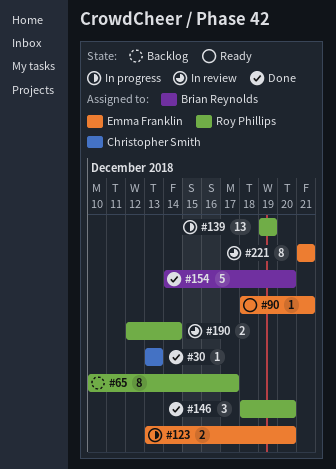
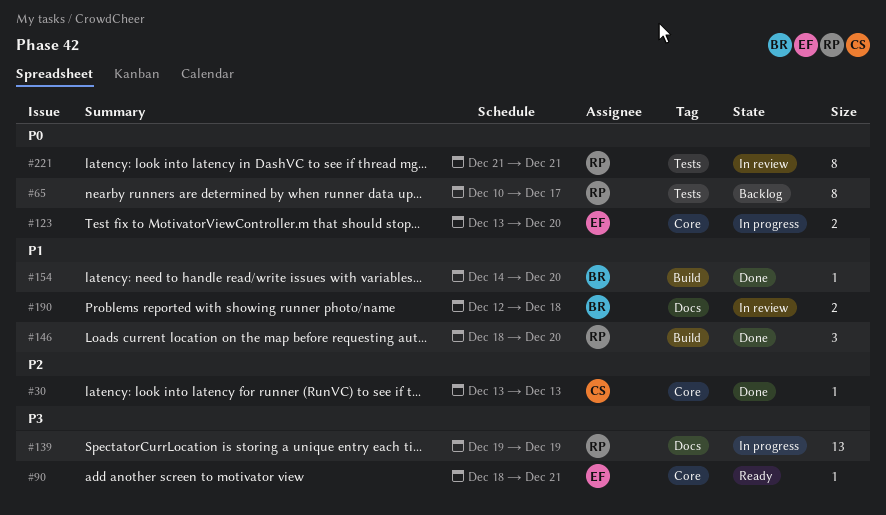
#154, estimate: 5 -> 1
#190, owner: Roy Phillips -> Brian Reynolds
#190, due: Dec 14 -> Dec 18
#221, owner: Emma Franklin -> Roy Phillips

